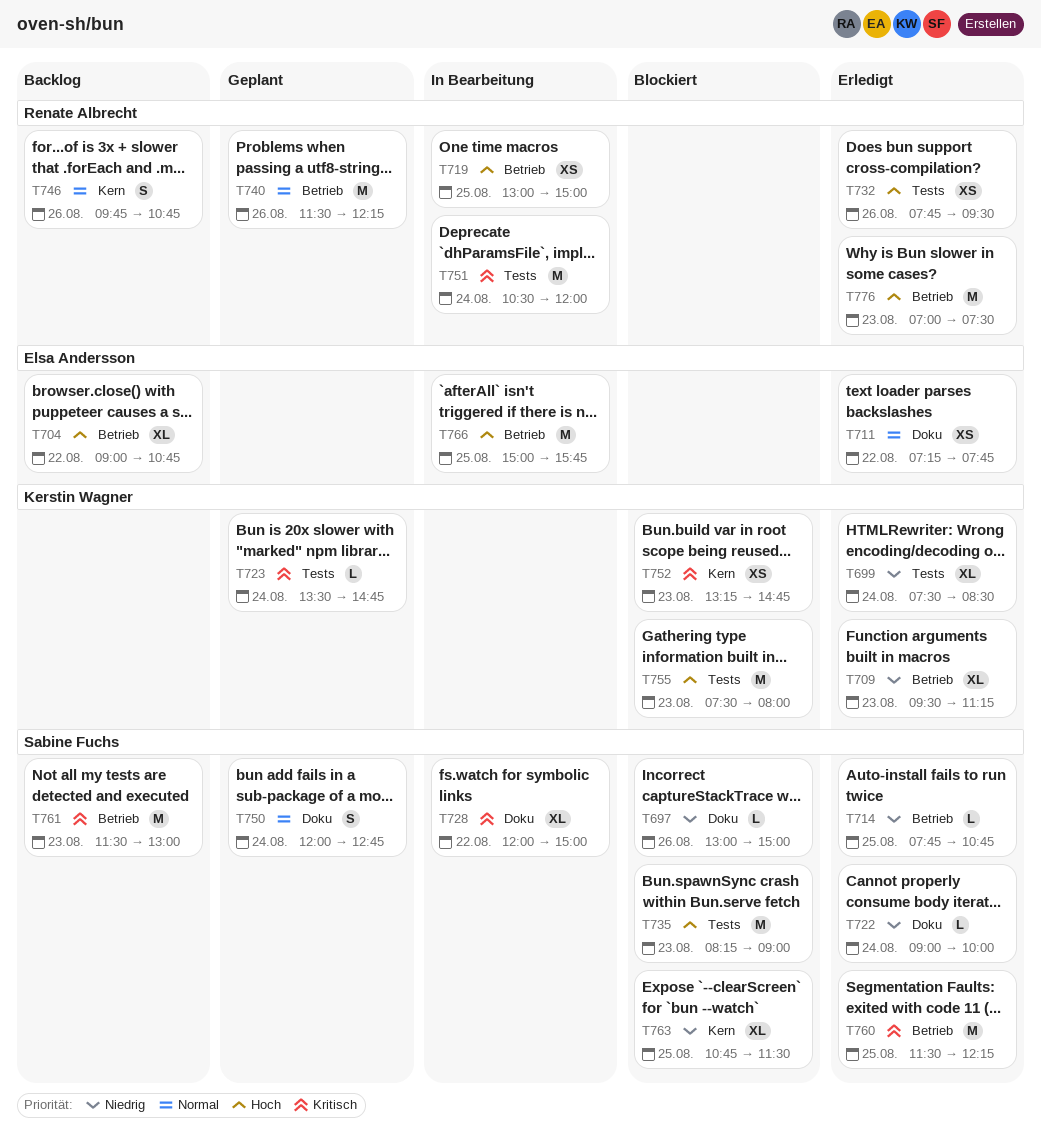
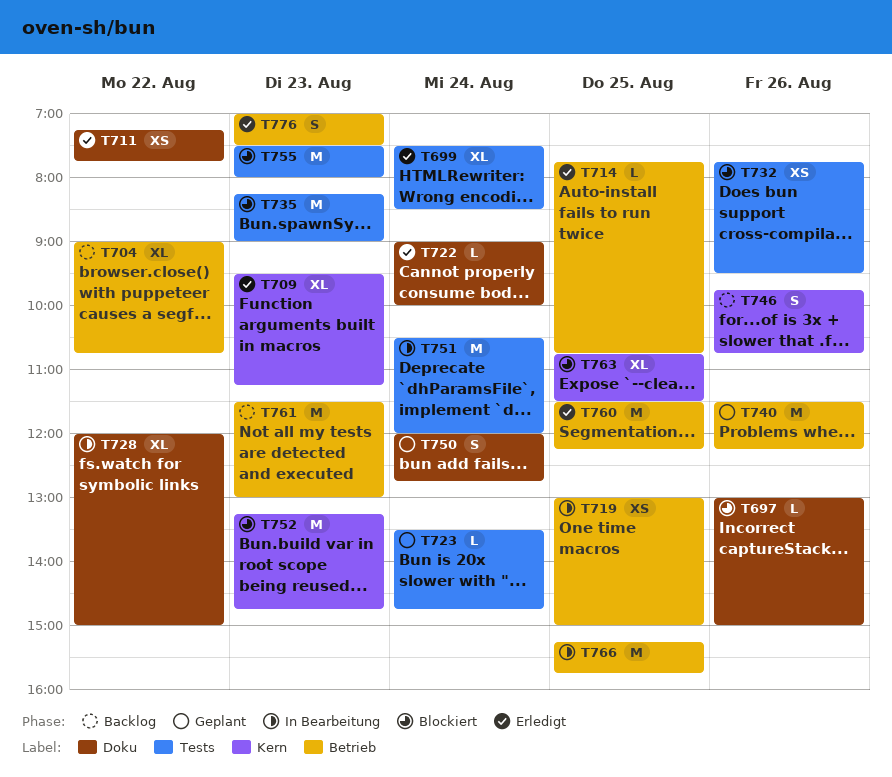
T709, label: Betrieb -> Kern
T732, status: Erledigt -> Blockiert
T752, estimate: XS -> M
T766, begins: 15:00 -> 15:15
T776, estimate: M -> S

